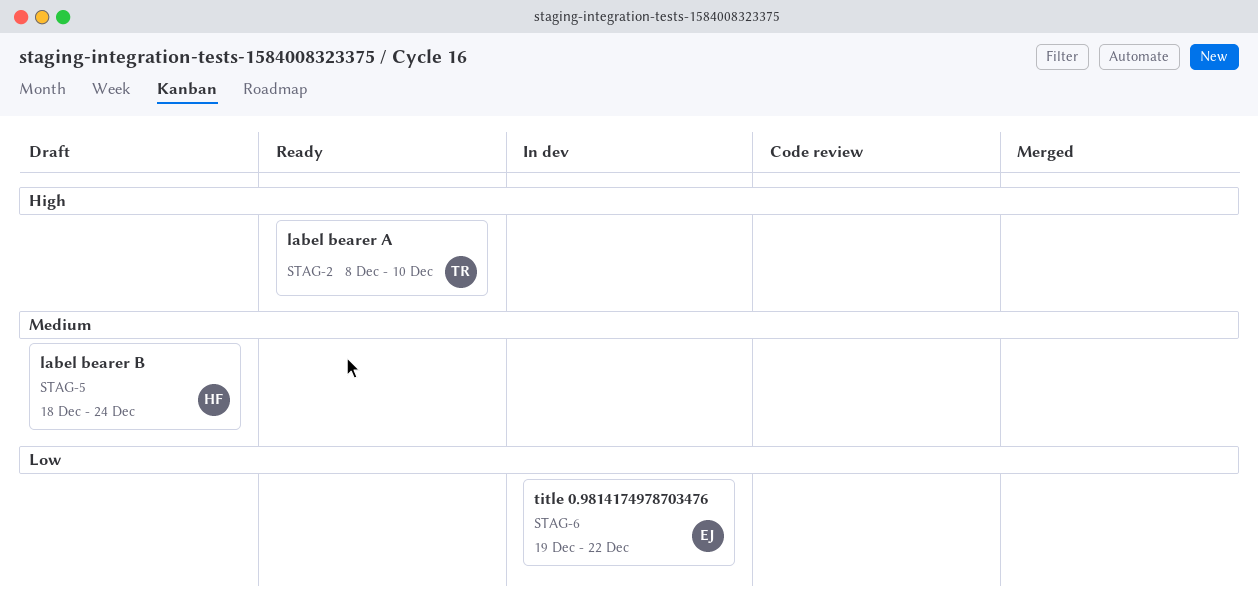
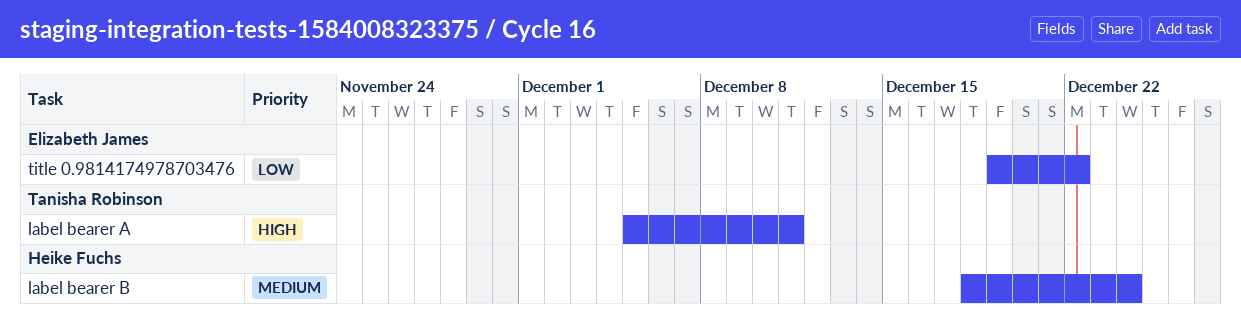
label bearer A, start: Dec 8 -> Dec 5
label bearer A, due: Dec 10 -> Dec 11

